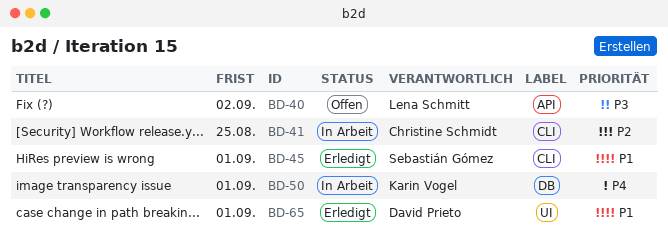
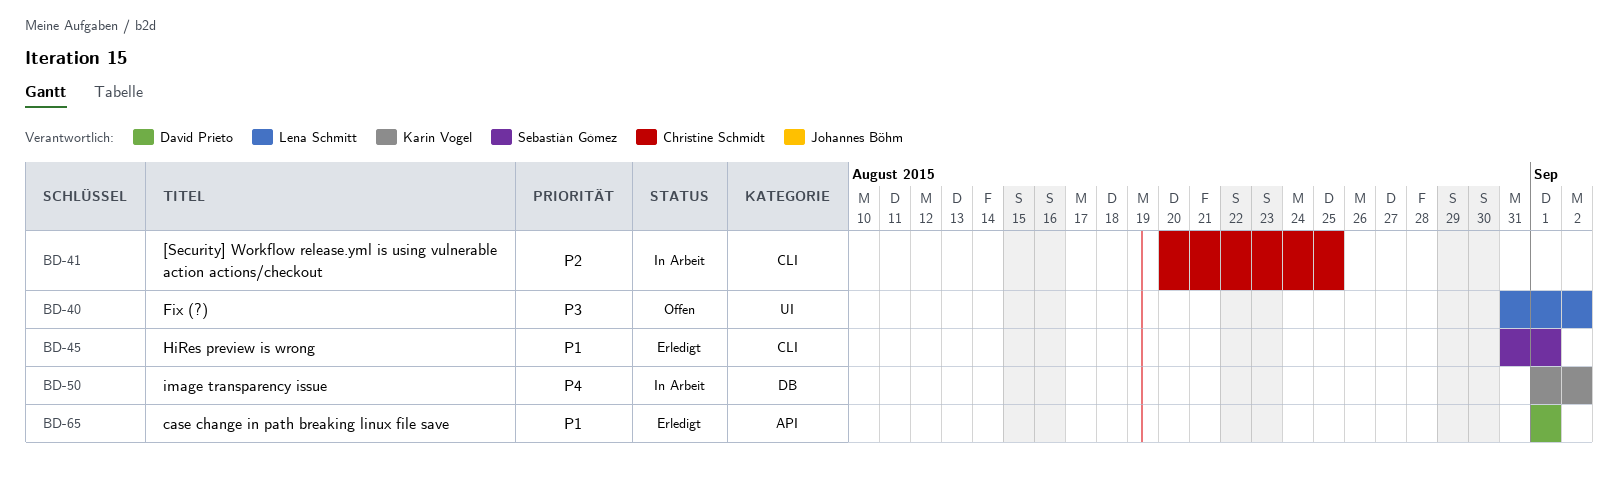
BD-40, label: API -> UI
BD-50, due: Sep 1 -> Sep 2
BD-65, label: UI -> API

